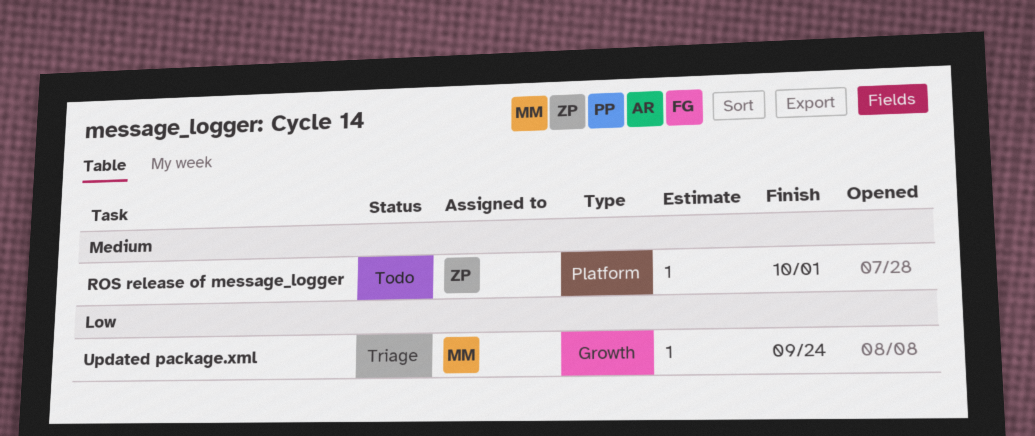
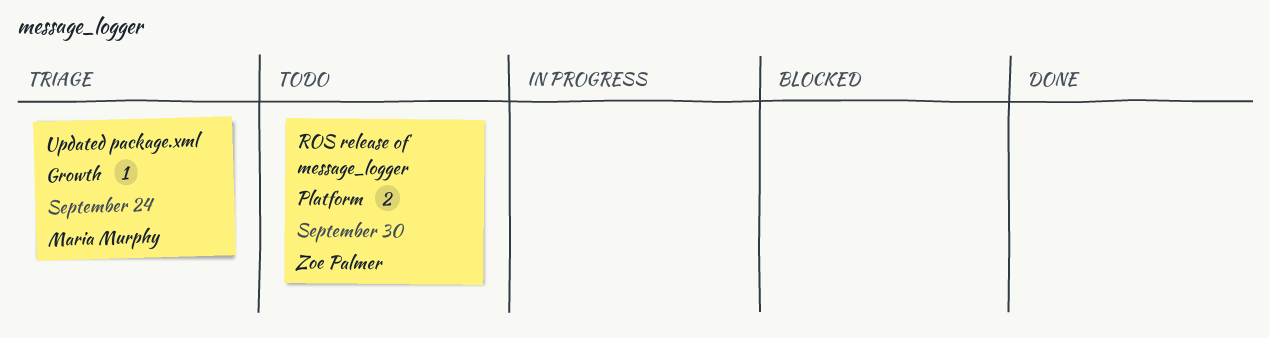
ROS release of message_logger, estimate: 1 -> 2
ROS release of message_logger, due: Oct 1 -> Sep 30

